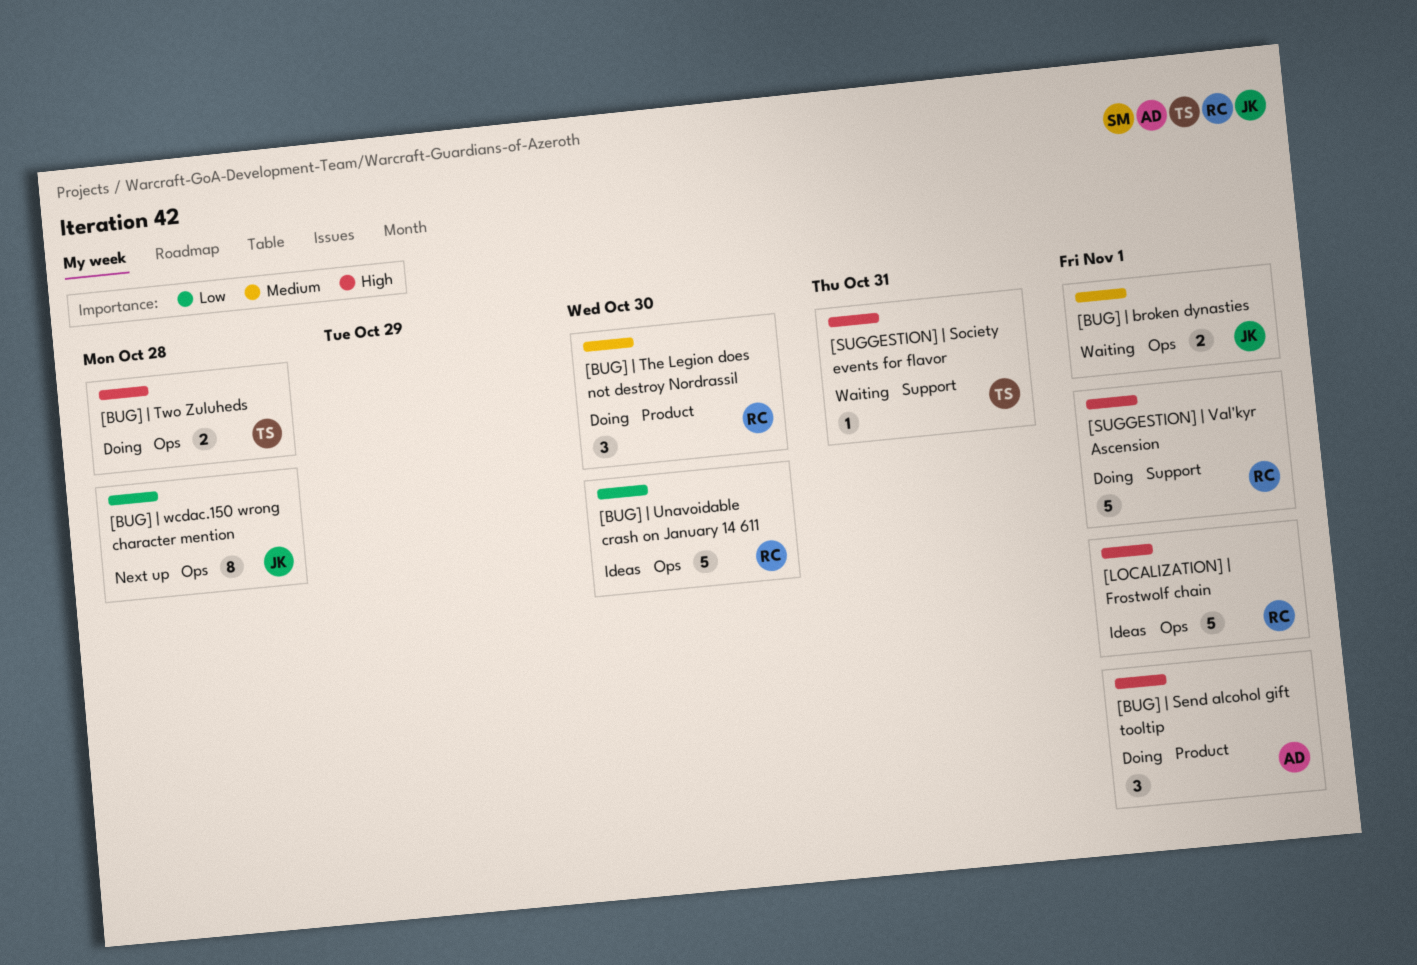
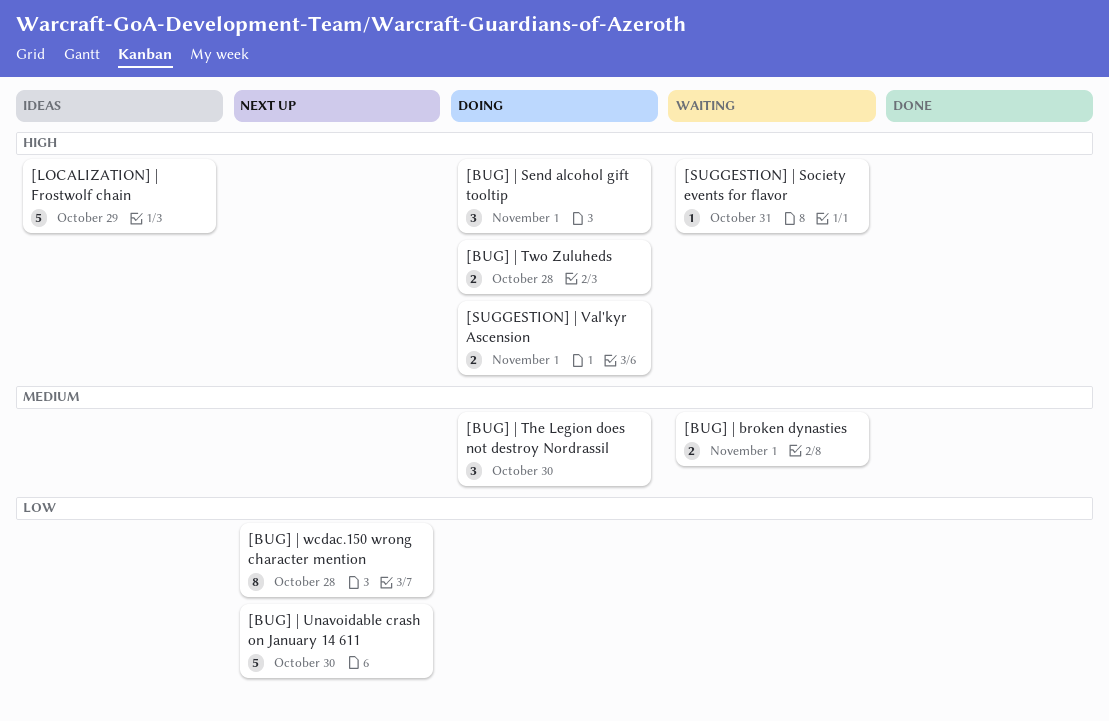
[BUG] | Unavoidable crash on January 14 611, status: Ideas -> Next up
[LOCALIZATION] | Frostwolf chain, due: Nov 1 -> Oct 29
[SUGGESTION] | Val'kyr Ascension, estimate: 5 -> 2

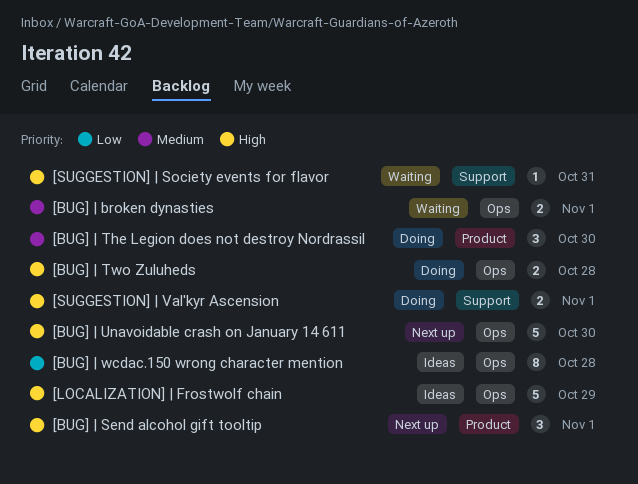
[BUG] | Send alcohol gift tooltip, status: Doing -> Next up
[BUG] | Unavoidable crash on January 14 611, priority: Low -> High
[BUG] | wcdac.150 wrong character mention, status: Next up -> Ideas

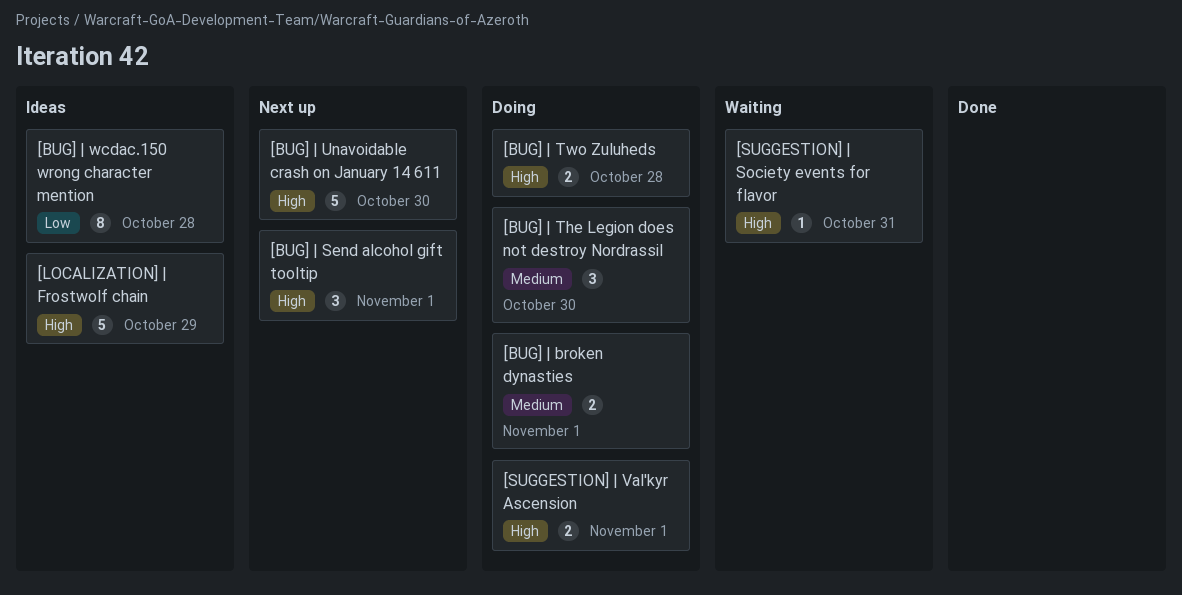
[BUG] | broken dynasties, status: Waiting -> Doing

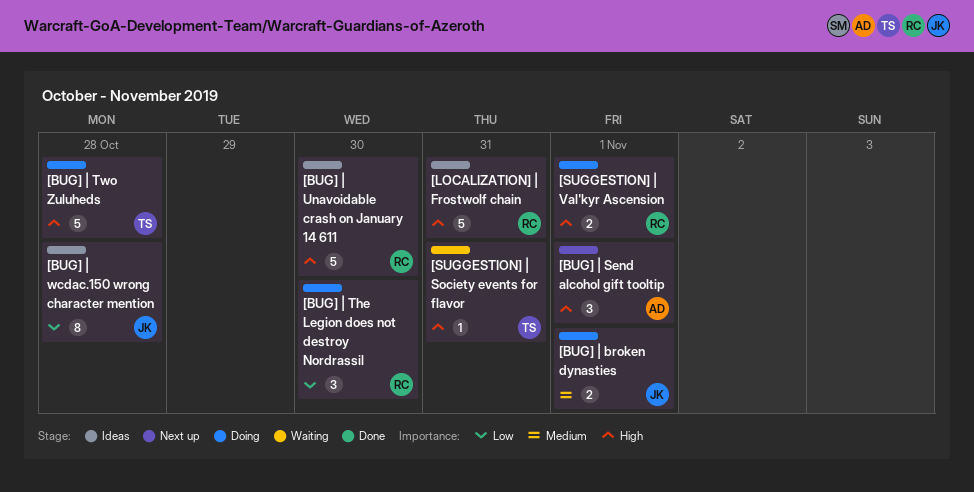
[BUG] | The Legion does not destroy Nordrassil, priority: Medium -> Low
[BUG] | Two Zuluheds, estimate: 2 -> 5
[BUG] | Unavoidable crash on January 14 611, status: Next up -> Ideas
[LOCALIZATION] | Frostwolf chain, due: Oct 29 -> Oct 31

